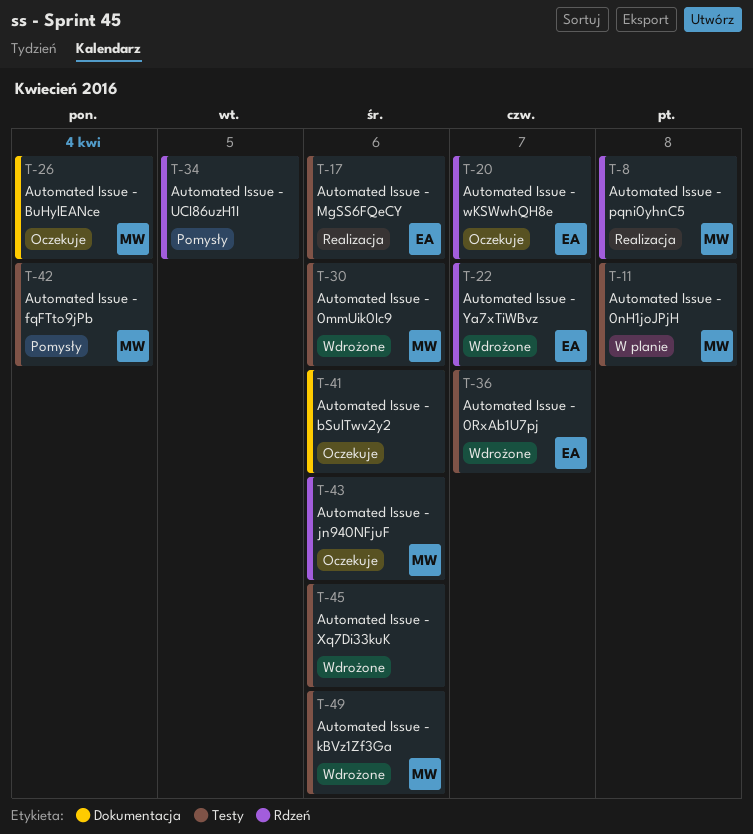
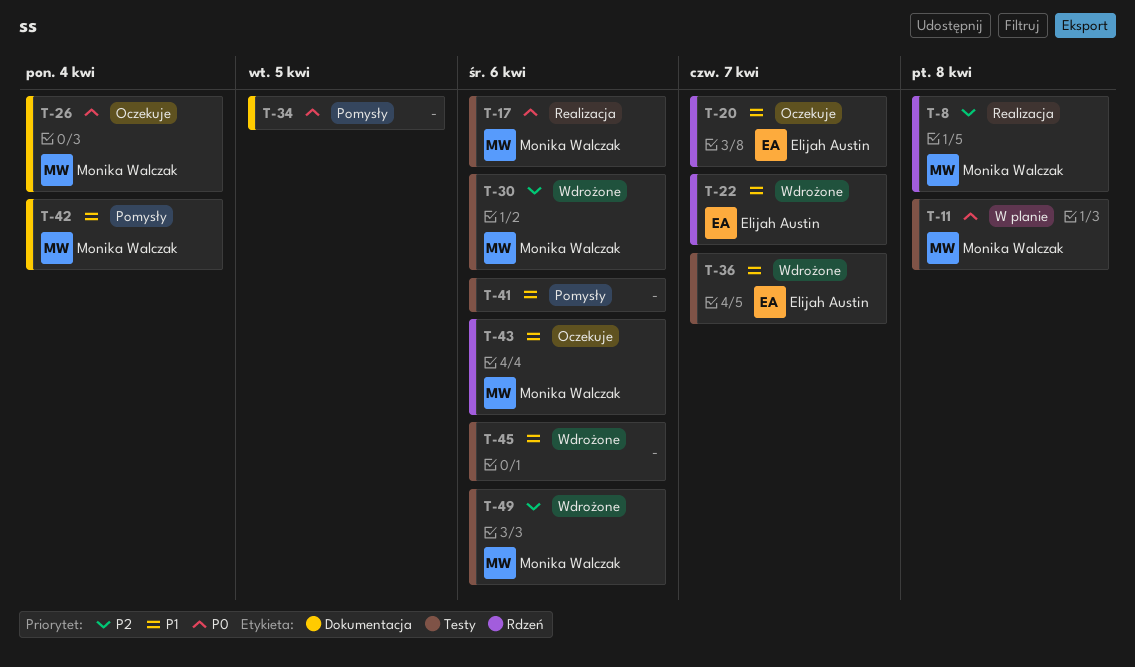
T-17, owner: Elijah Austin -> Monika Walczak
T-34, label: Rdzeń -> Dokumentacja
T-41, status: Oczekuje -> Pomysły
T-41, label: Dokumentacja -> Testy
T-42, label: Testy -> Dokumentacja

